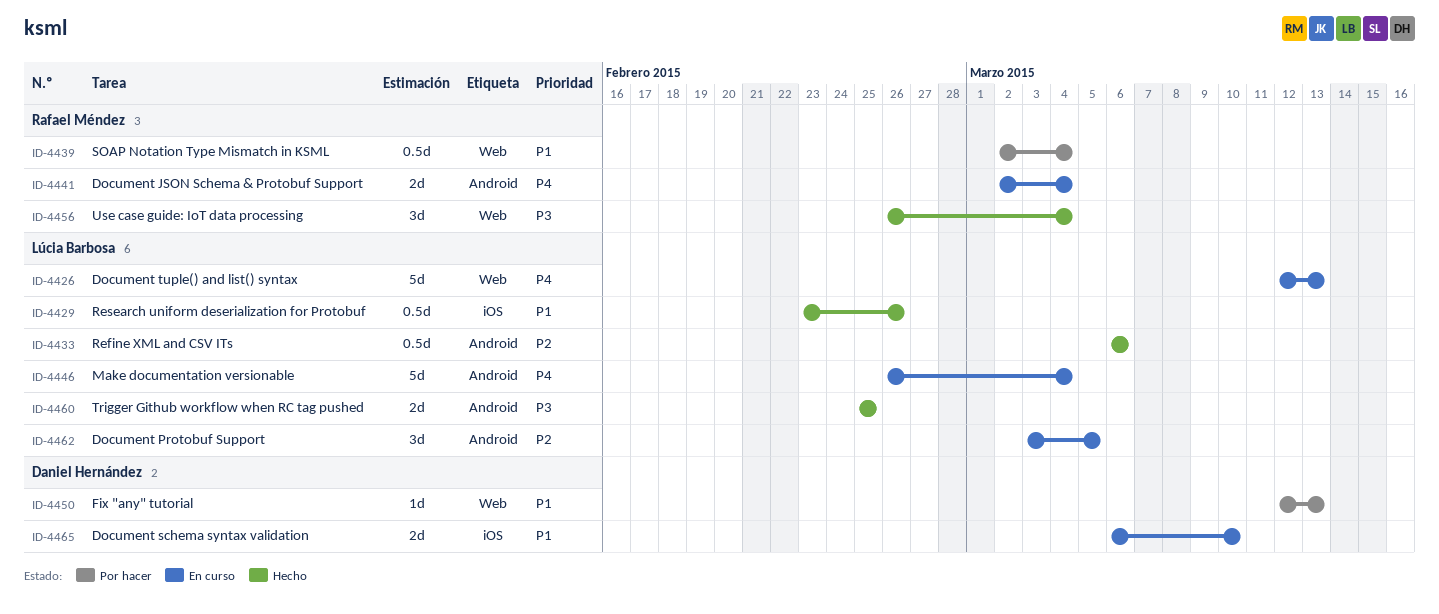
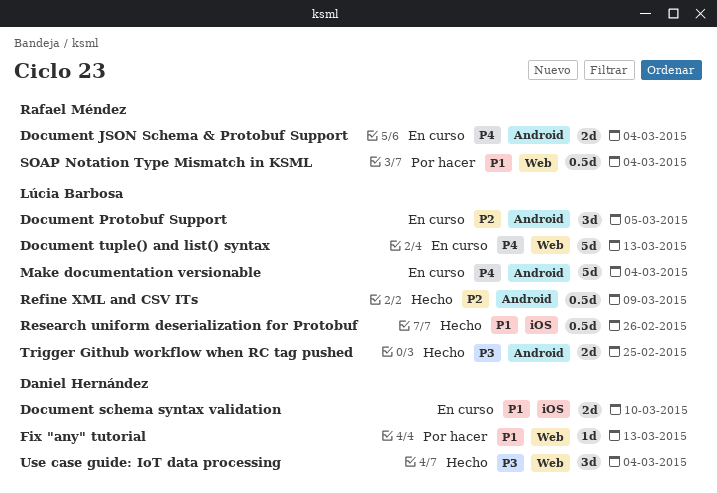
Refine XML and CSV ITs, due: Mar 6 -> Mar 9
Use case guide: IoT data processing, owner: Rafael Méndez -> Daniel Hernández

